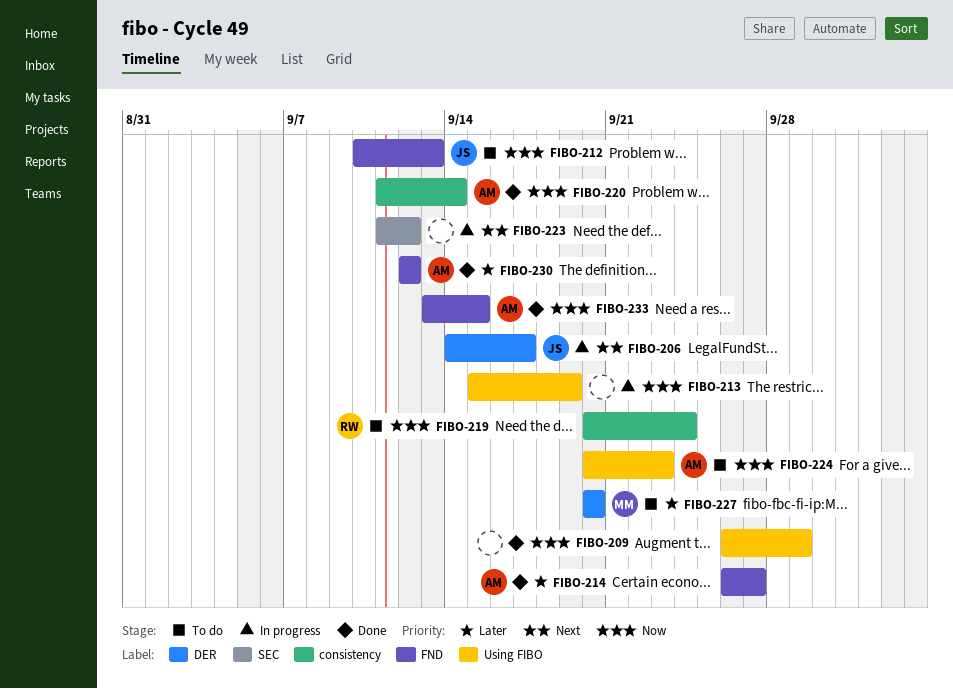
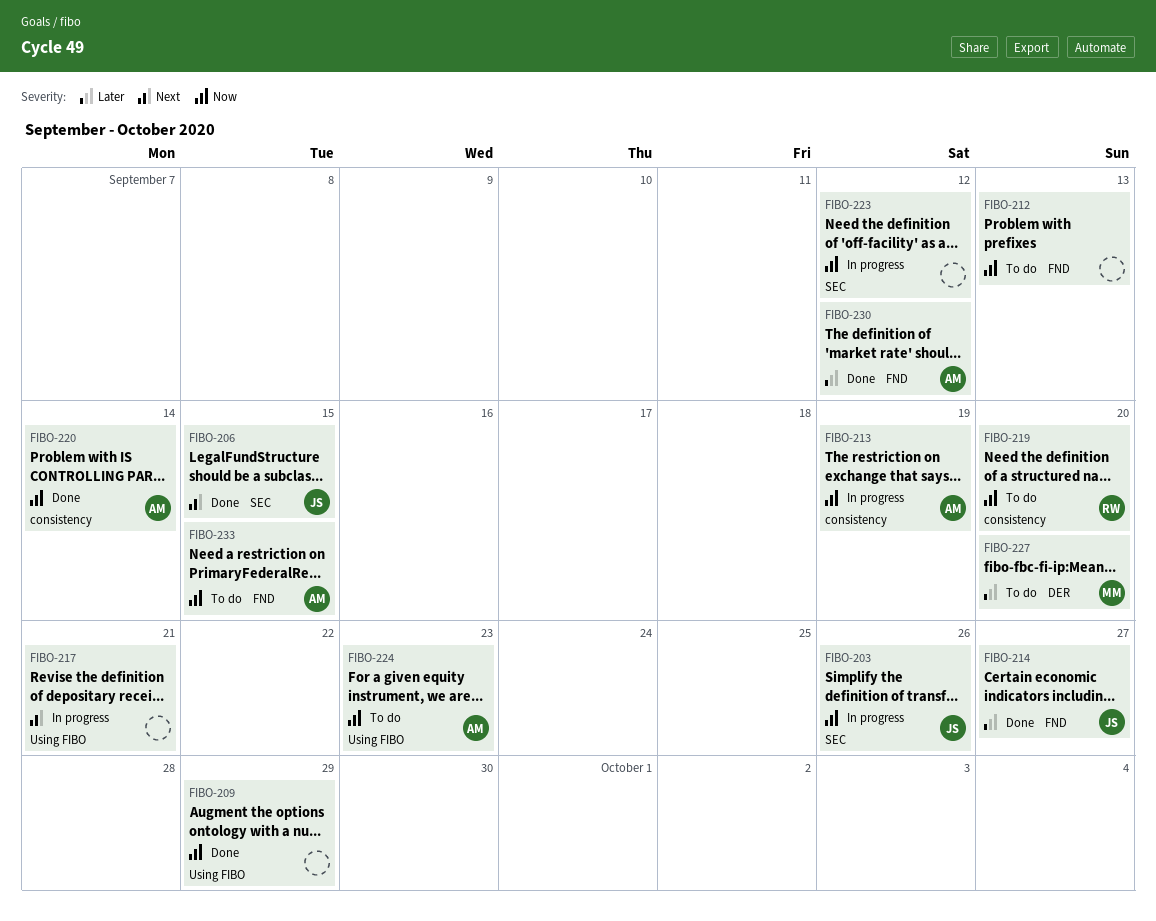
FIBO-203: none -> present
FIBO-206, status: In progress -> Done
FIBO-206, label: DER -> SEC
FIBO-206, due: Sep 17 -> Sep 15
FIBO-212, owner: JS -> none
FIBO-213, owner: none -> AM
FIBO-213, label: Using FIBO -> consistency
FIBO-214, owner: AM -> JS
FIBO-217: none -> present
FIBO-219, due: Sep 24 -> Sep 20
FIBO-223, priority: Next -> Now
FIBO-233, status: Done -> To do

